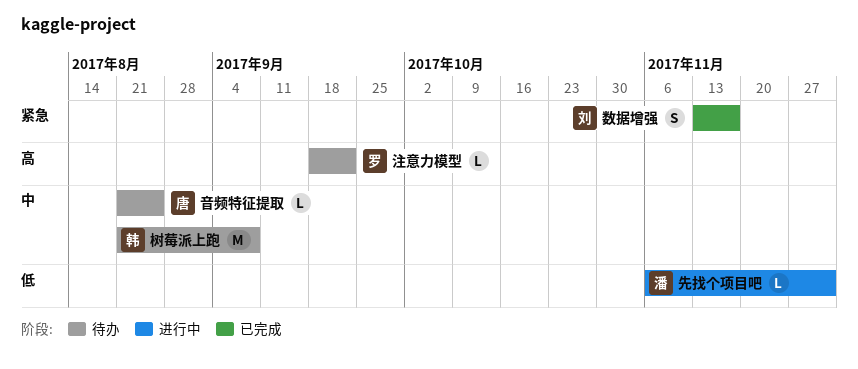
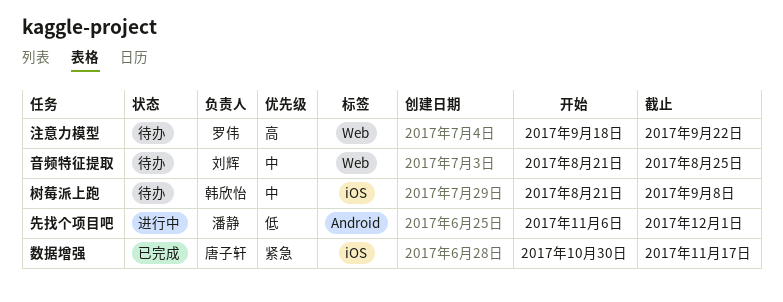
数据增强, owner: 刘辉 -> 唐子轩
数据增强, start: Nov 13 -> Oct 30
音频特征提取, owner: 唐子轩 -> 刘辉

